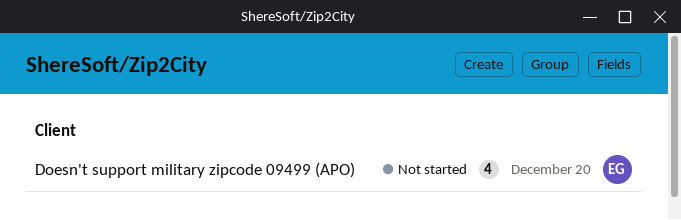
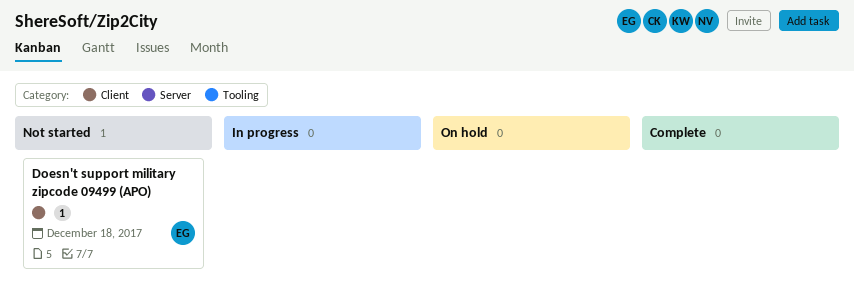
Doesn't support military zipcode 09499 (APO), estimate: 4 -> 1
Doesn't support military zipcode 09499 (APO), due: Dec 20 -> Dec 18

